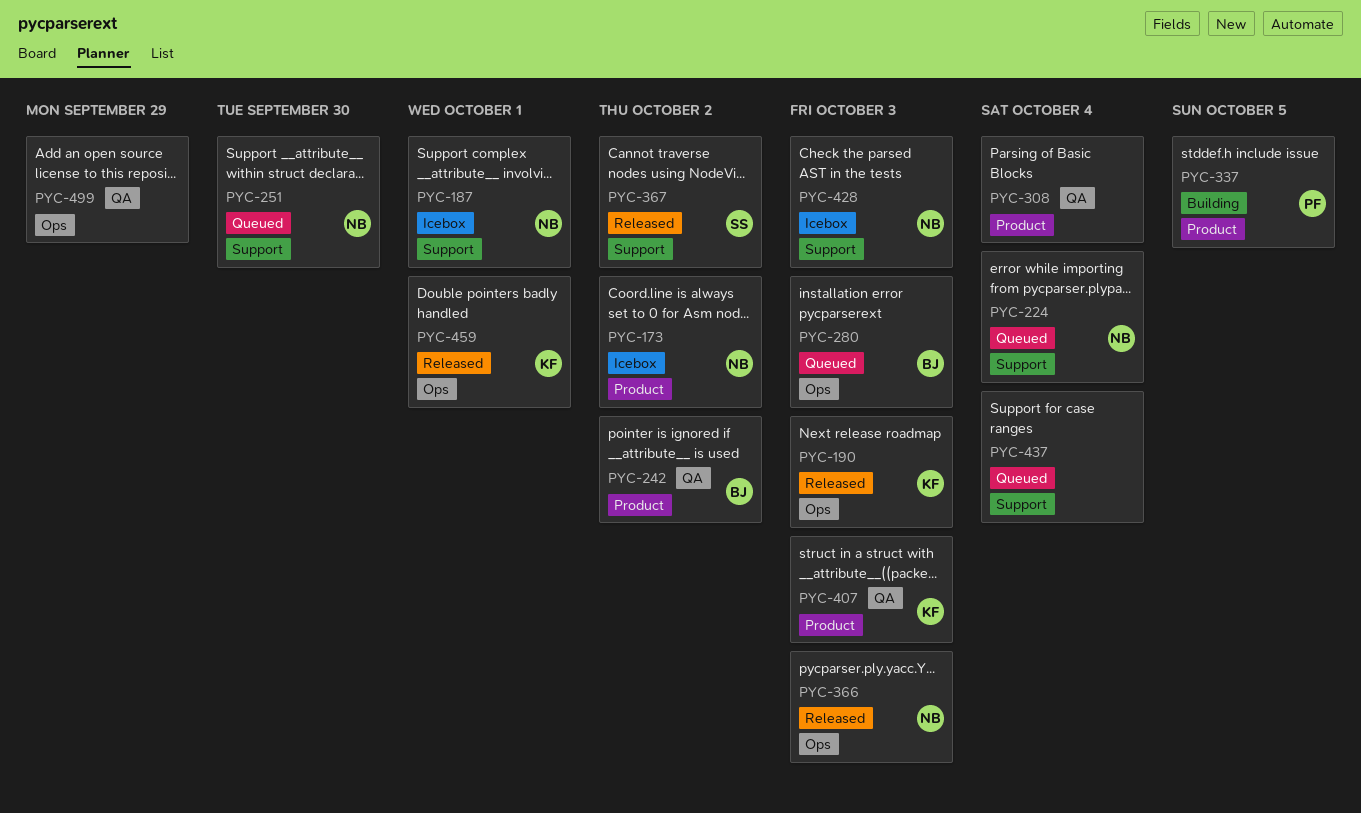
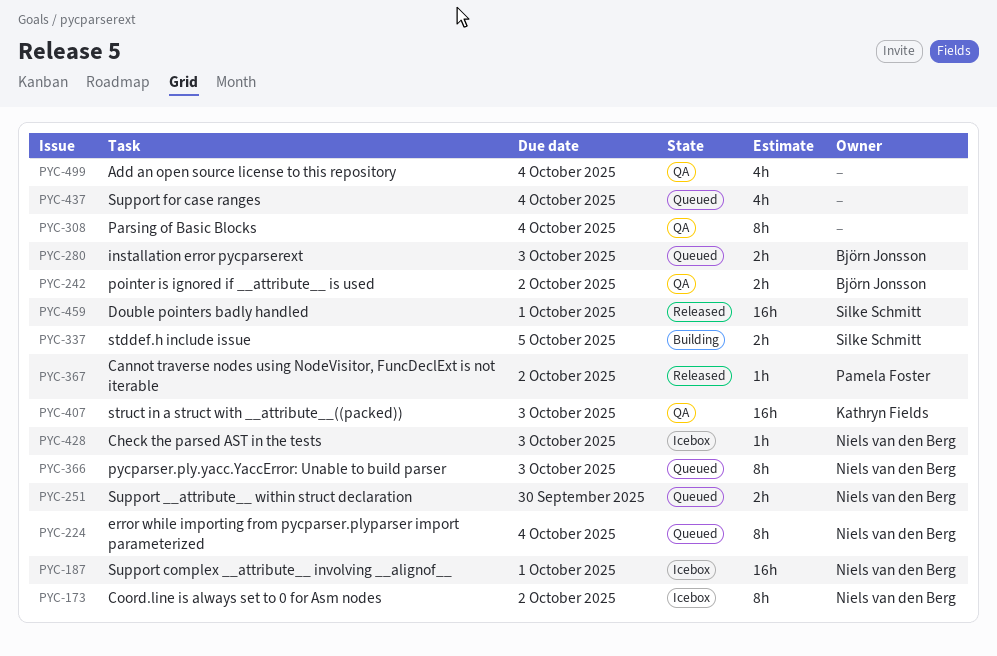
PYC-190: present -> none
PYC-337, owner: Pamela Foster -> Silke Schmitt
PYC-366, status: Released -> Queued
PYC-367, owner: Silke Schmitt -> Pamela Foster
PYC-459, owner: Kathryn Fields -> Silke Schmitt
PYC-499, due: Sep 29 -> Oct 4

